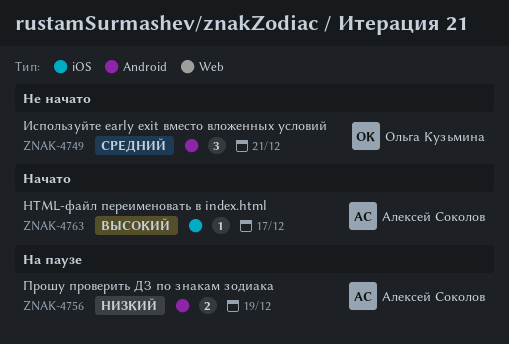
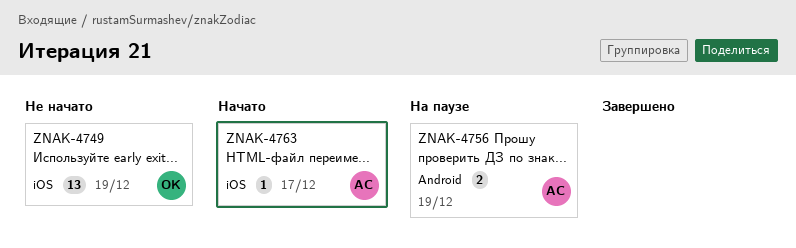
ZNAK-4749, label: Android -> iOS
ZNAK-4749, estimate: 3 -> 13
ZNAK-4749, due: Dec 21 -> Dec 19

